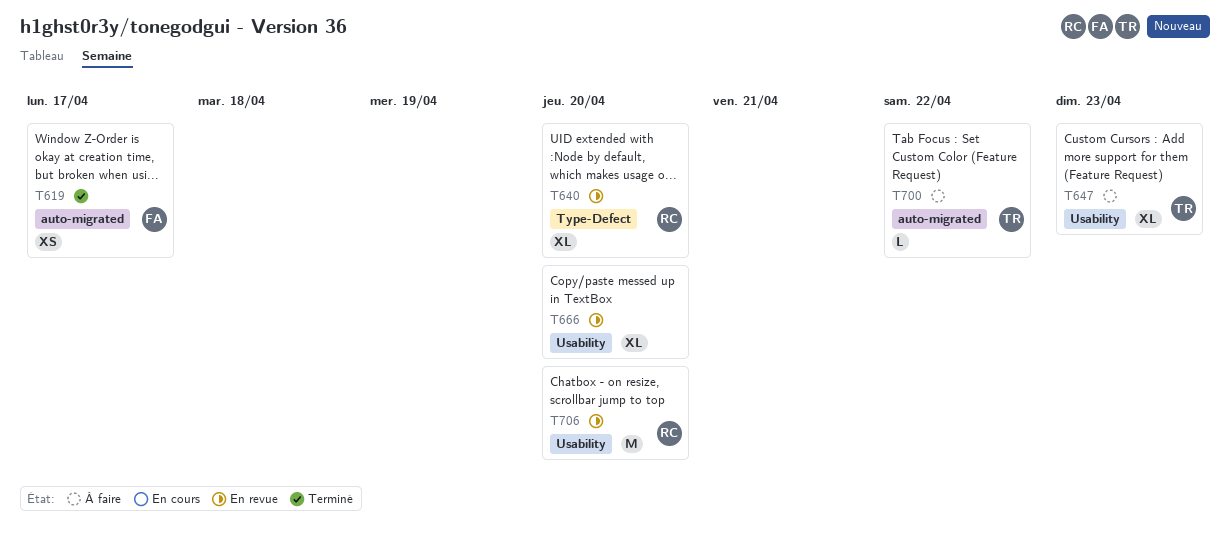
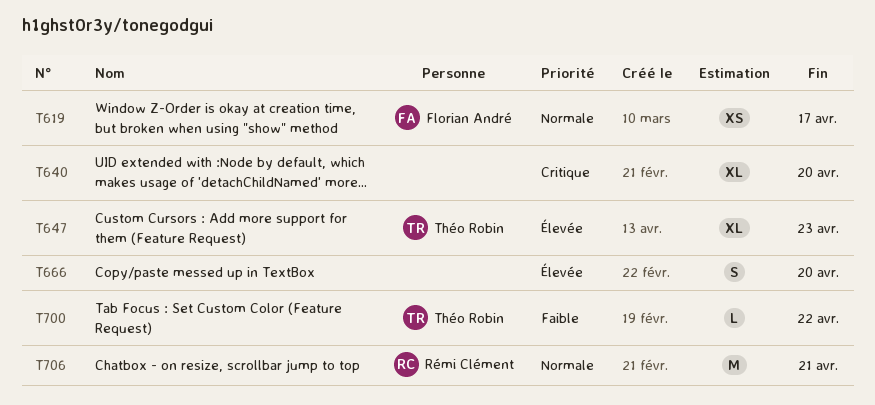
T640, owner: Rémi Clément -> none
T666, estimate: XL -> S
T706, due: Apr 20 -> Apr 21

